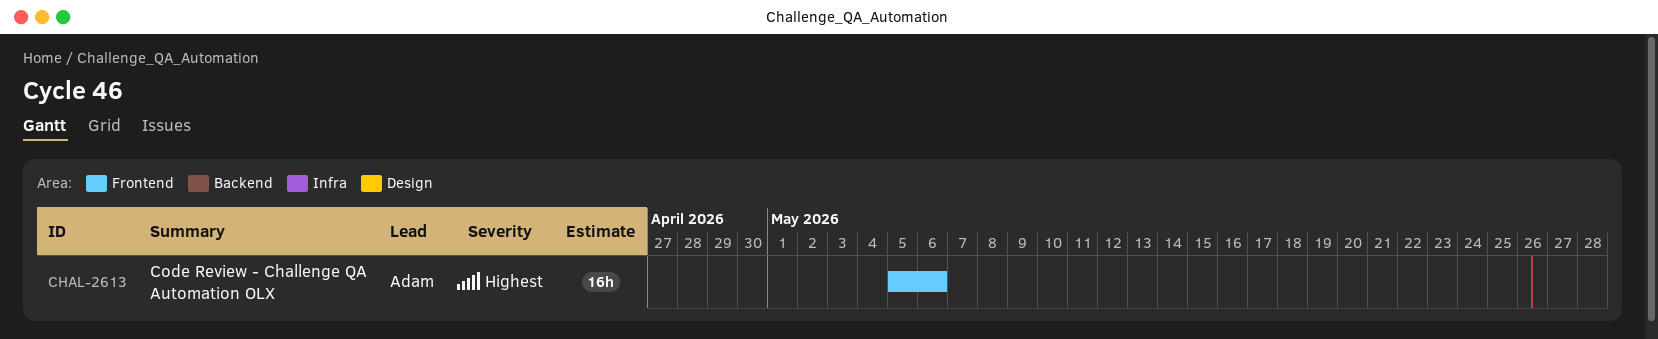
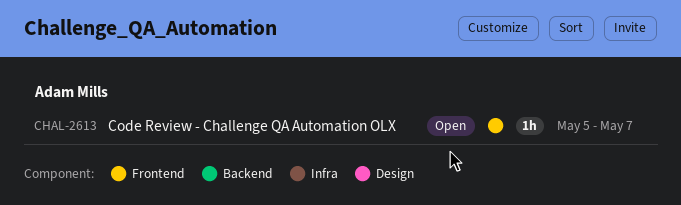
CHAL-2613, estimate: 16h -> 1h
CHAL-2613, due: May 6 -> May 7

